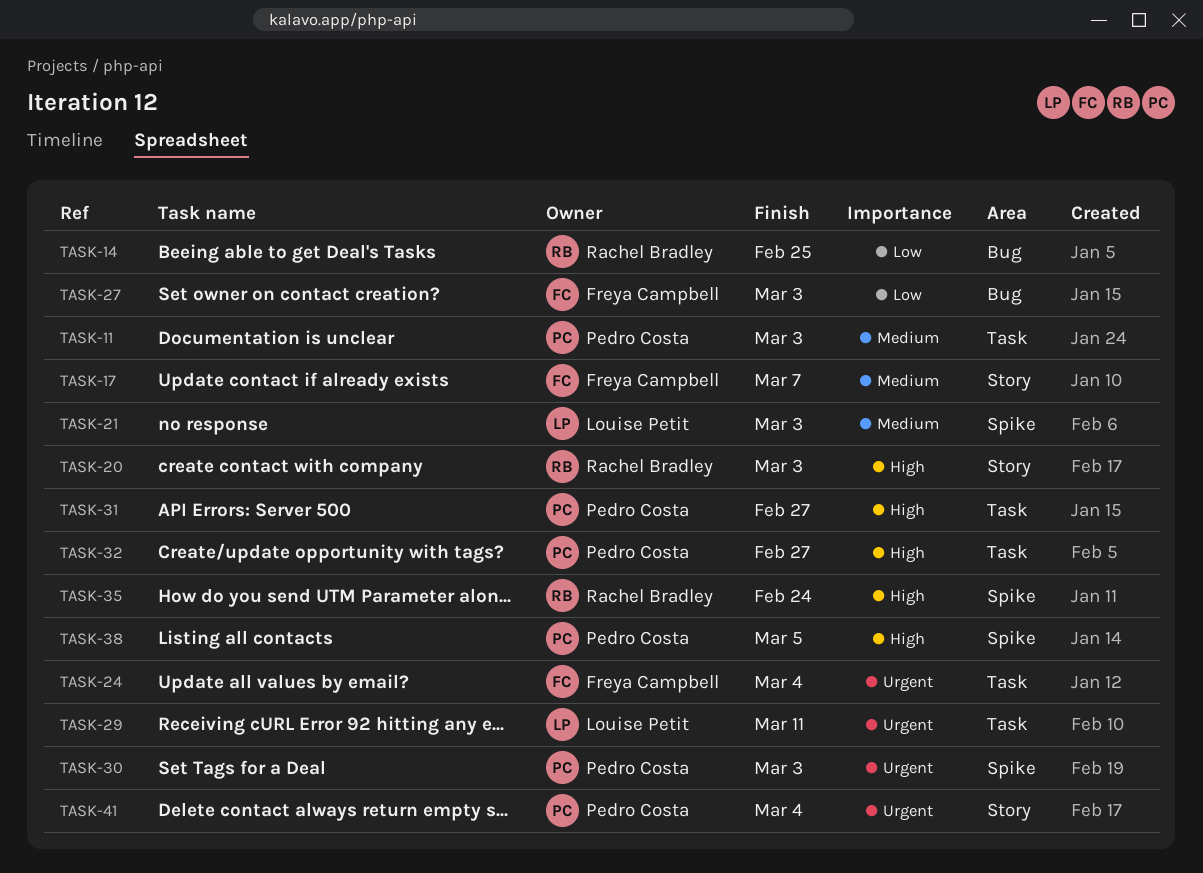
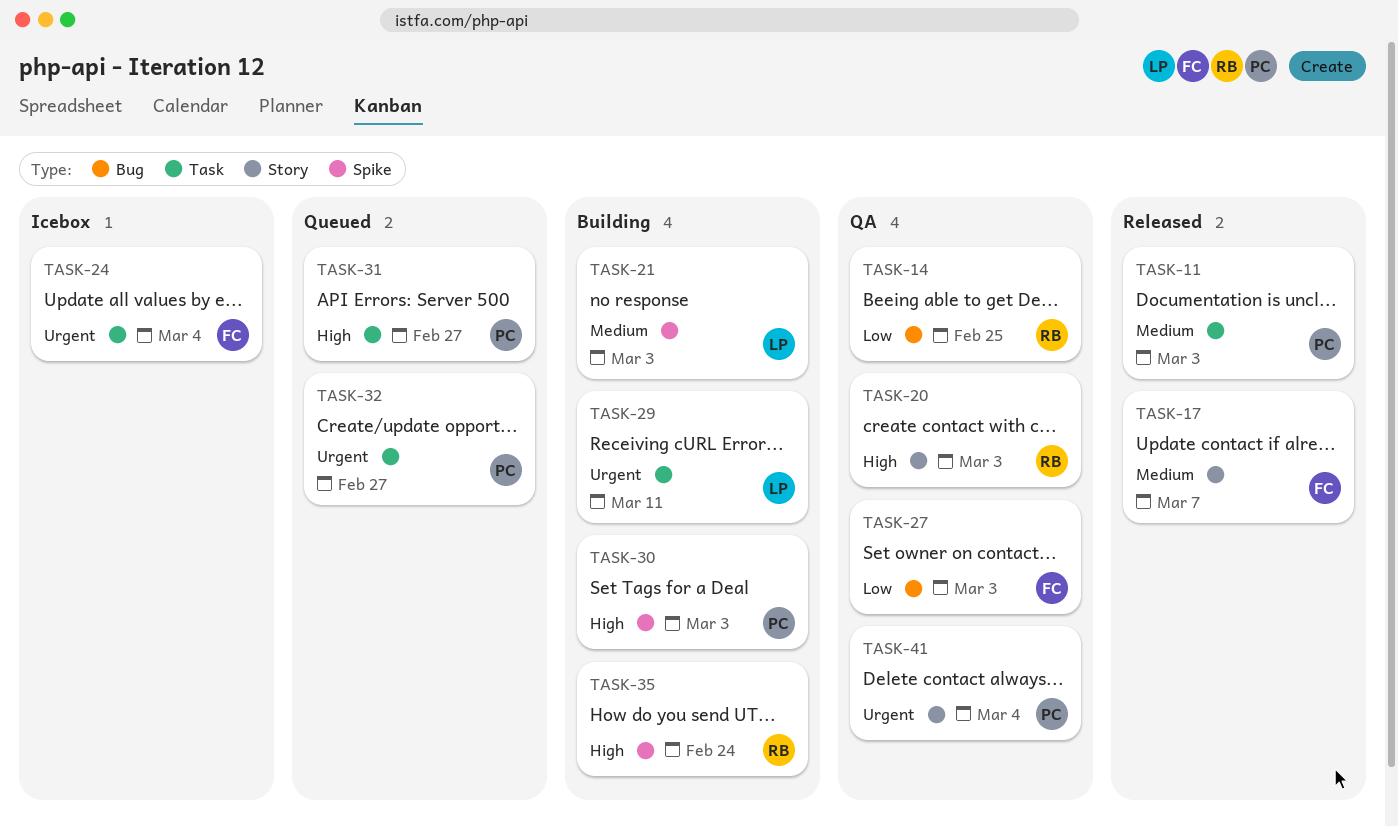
TASK-30, priority: Urgent -> High
TASK-32, priority: High -> Urgent
TASK-38: present -> none

